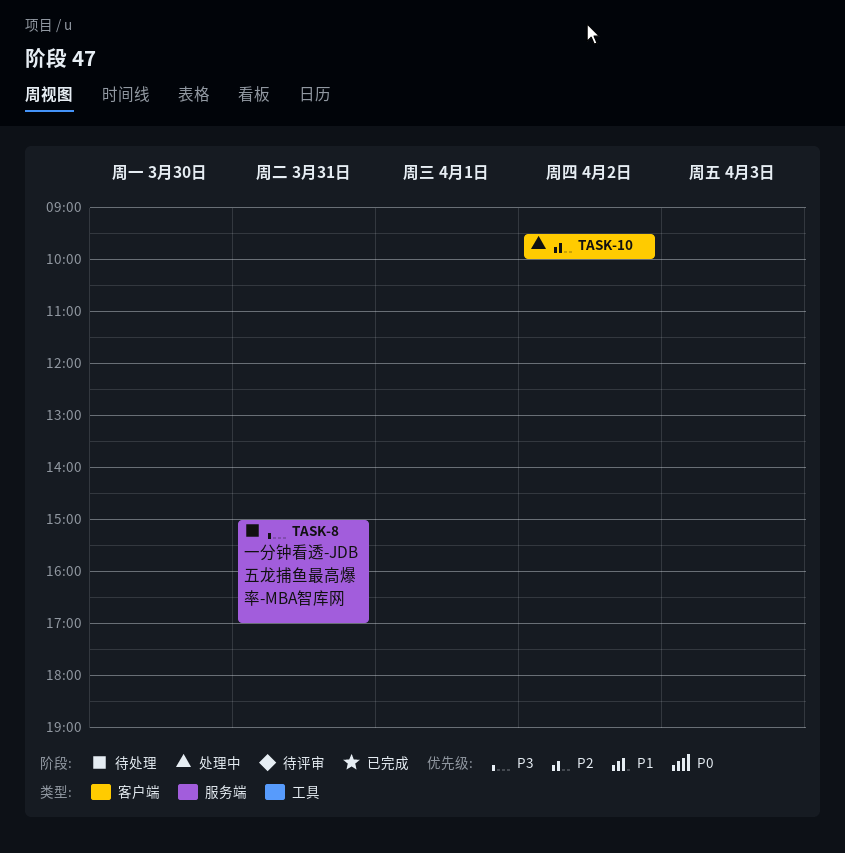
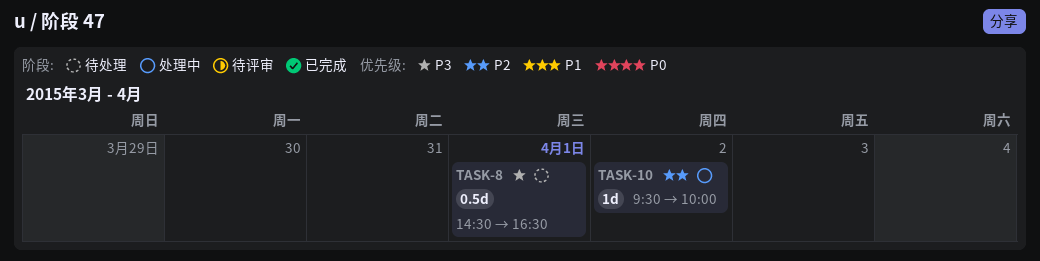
TASK-8, day: Mar 31 -> Apr 1
TASK-8, begins: 15:00 -> 14:30
TASK-8, ends: 17:00 -> 16:30

